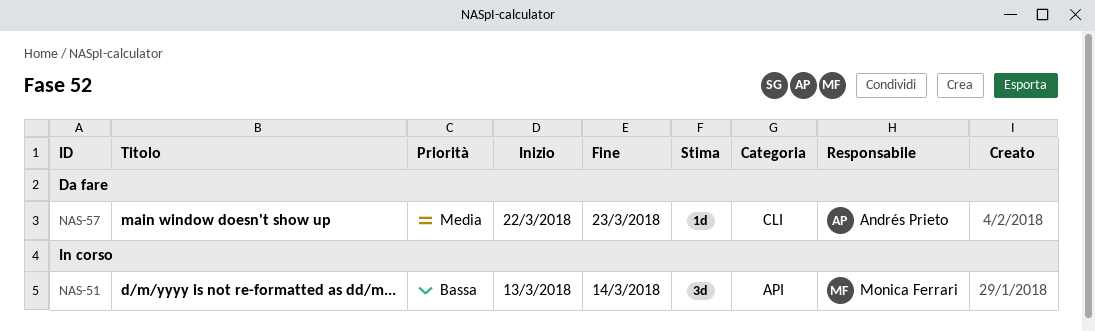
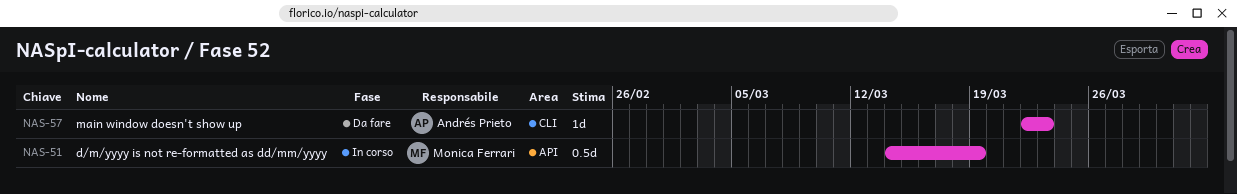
NAS-51, estimate: 3d -> 0.5d
NAS-51, start: Mar 13 -> Mar 14
NAS-51, due: Mar 14 -> Mar 19

